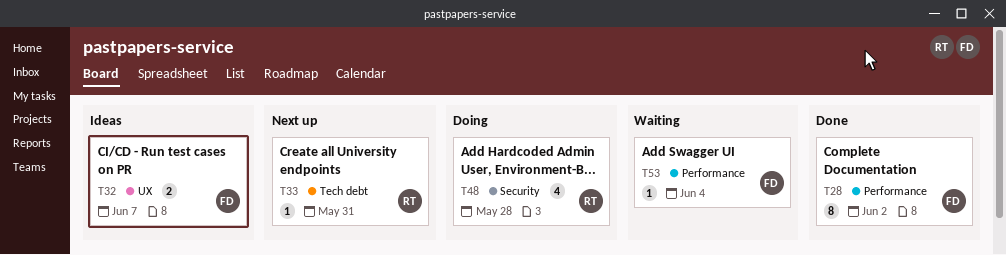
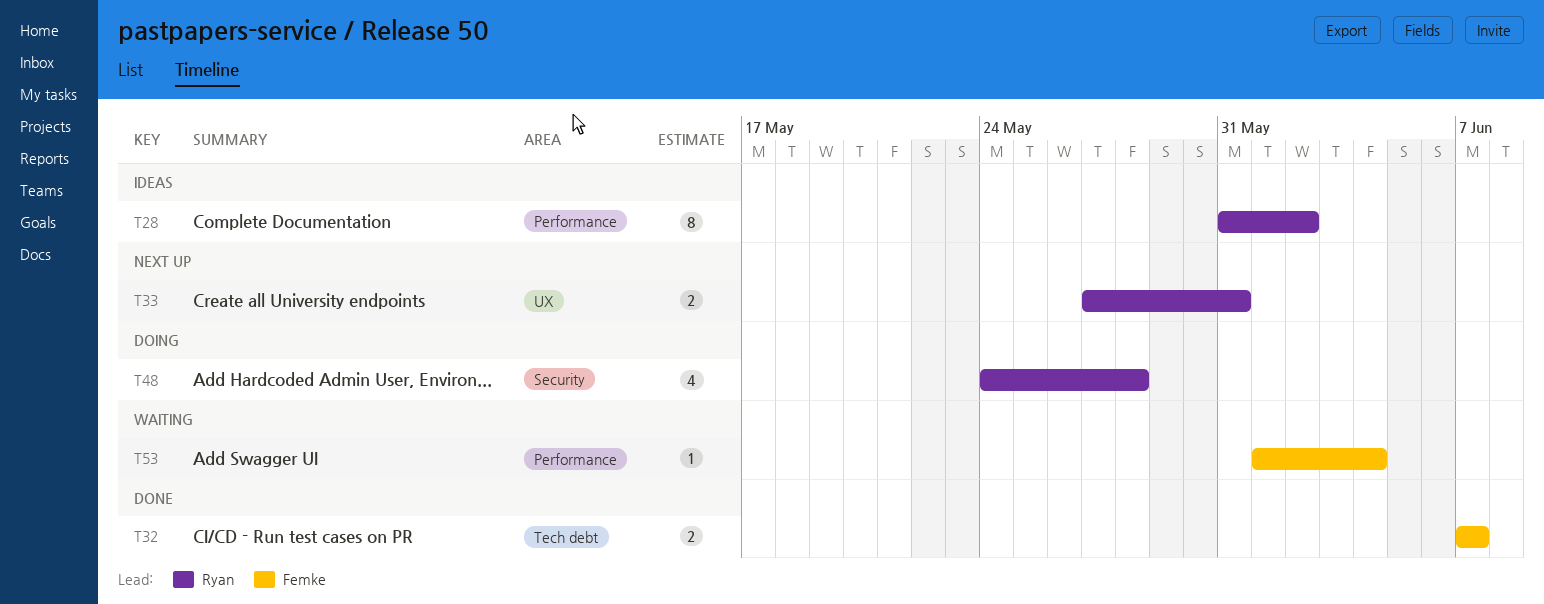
T28, status: Done -> Ideas
T28, owner: Femke -> Ryan
T32, status: Ideas -> Done
T32, label: UX -> Tech debt
T33, label: Tech debt -> UX
T33, estimate: 1 -> 2

